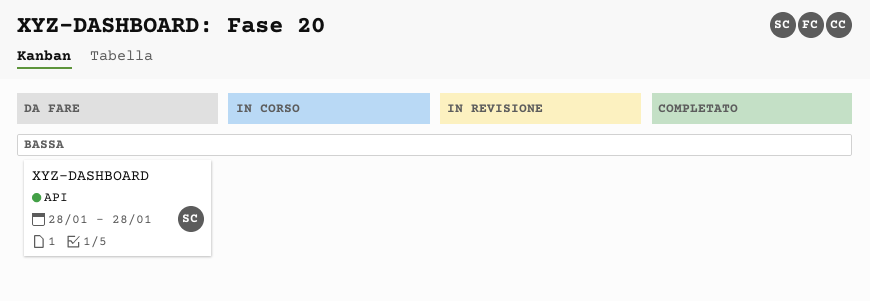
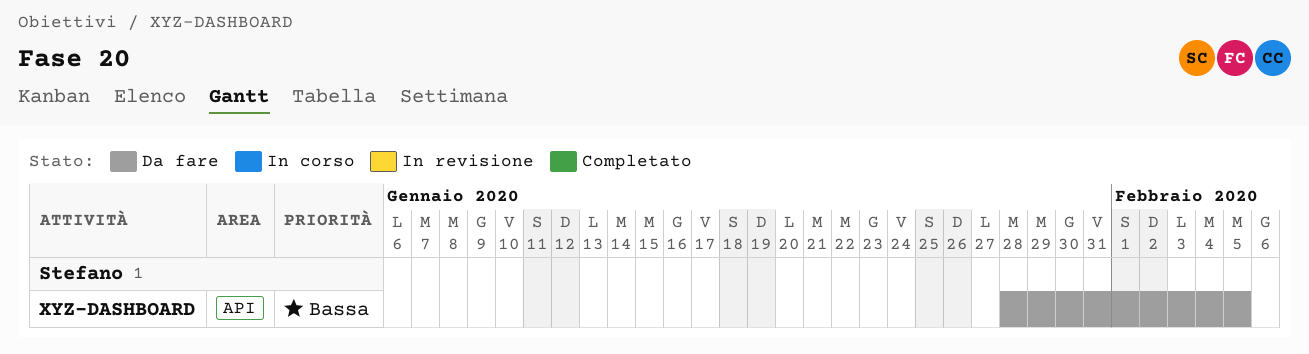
XYZ-DASHBOARD, due: Jan 28 -> Feb 5

